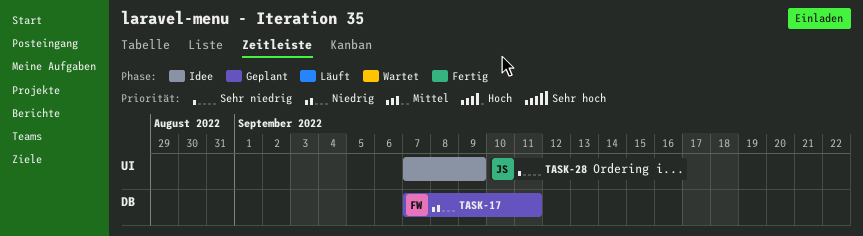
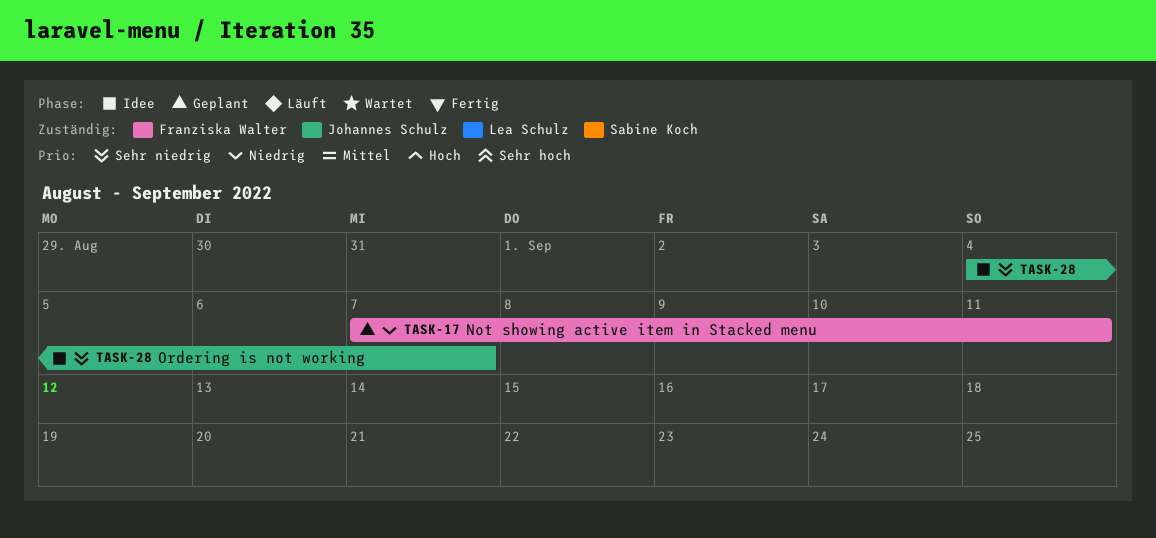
TASK-28, start: Sep 7 -> Sep 4
TASK-28, due: Sep 9 -> Sep 7

